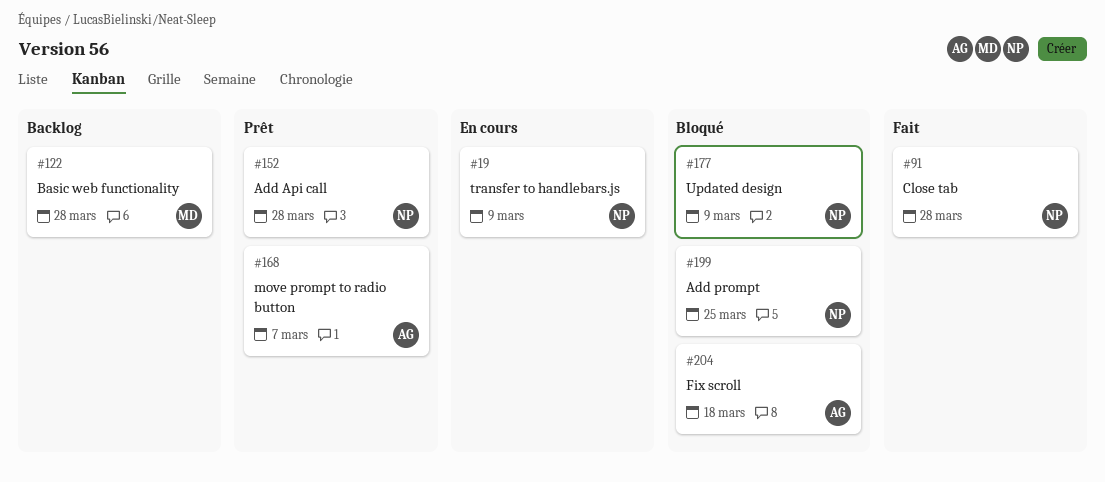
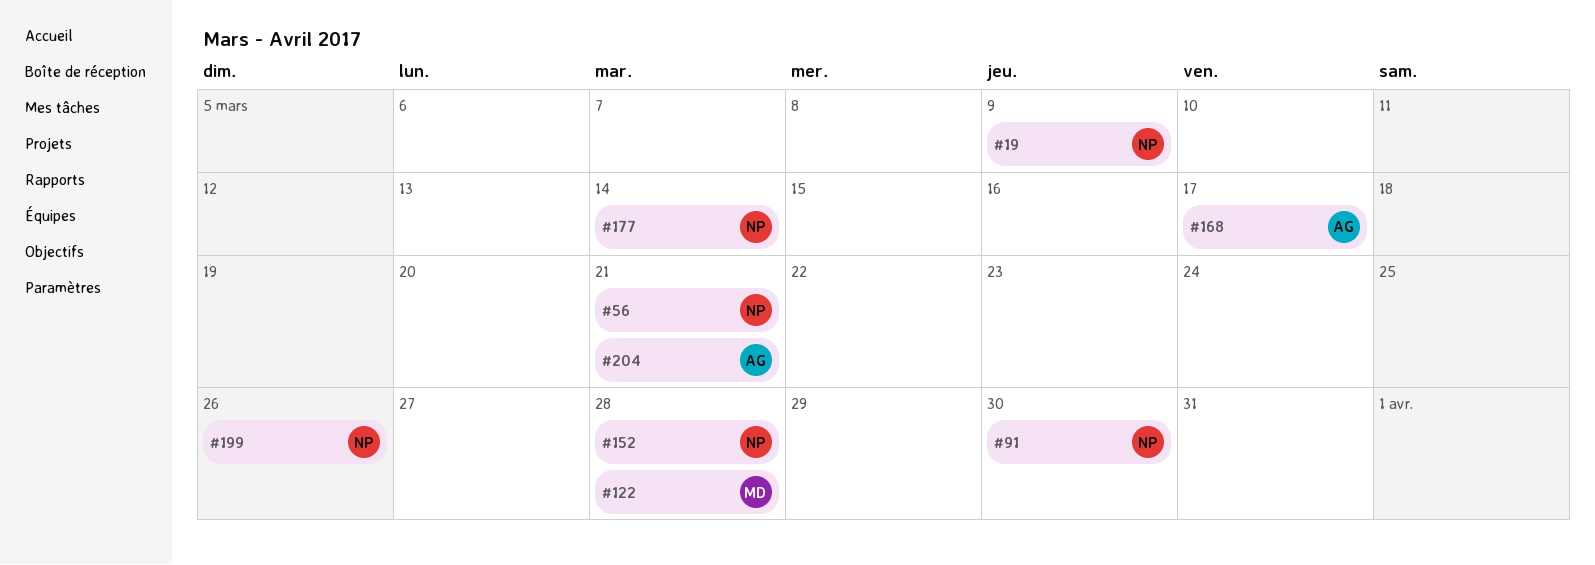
#56: none -> present
#91, due: Mar 28 -> Mar 30
#168, due: Mar 7 -> Mar 17
#177, due: Mar 9 -> Mar 14
#199, due: Mar 25 -> Mar 26
#204, due: Mar 18 -> Mar 21

